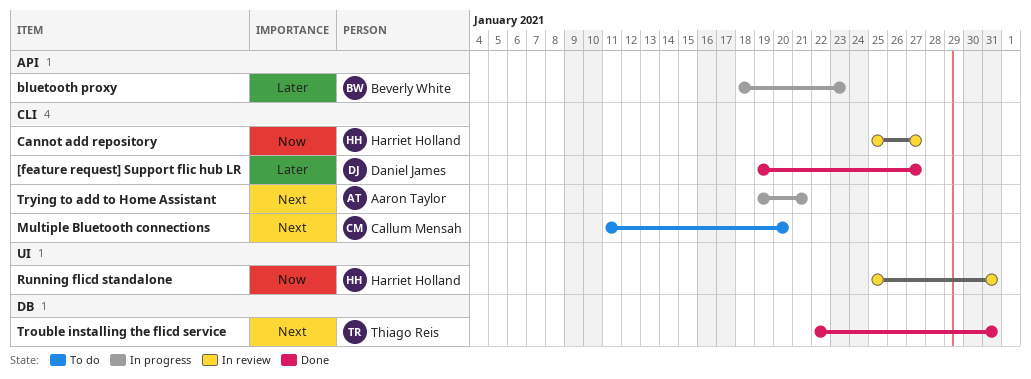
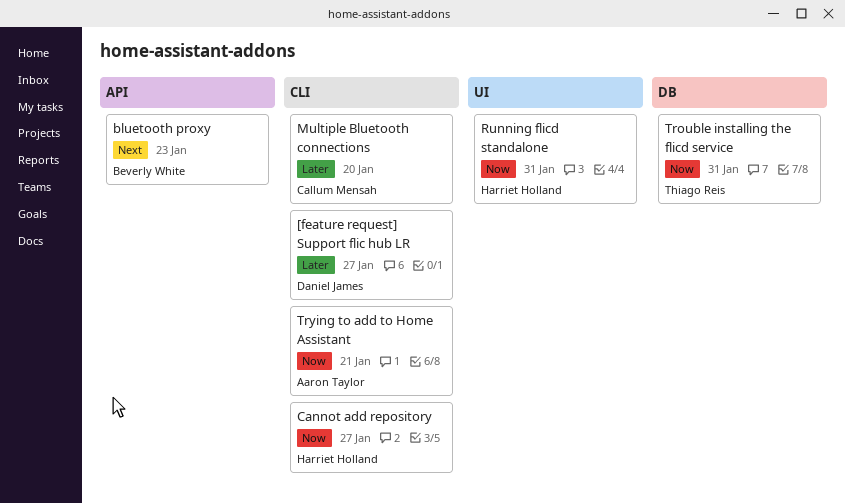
bluetooth proxy, priority: Later -> Next
Multiple Bluetooth connections, priority: Next -> Later
Trouble installing the flicd service, priority: Next -> Now
Trying to add to Home Assistant, priority: Next -> Now

